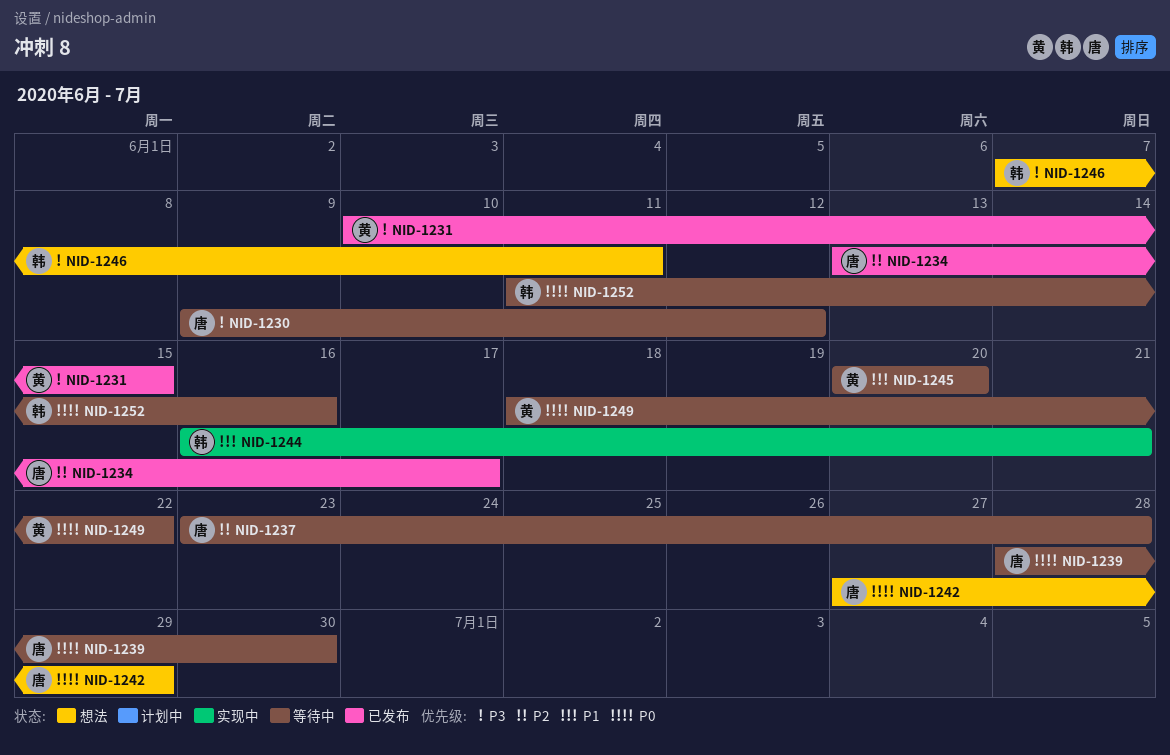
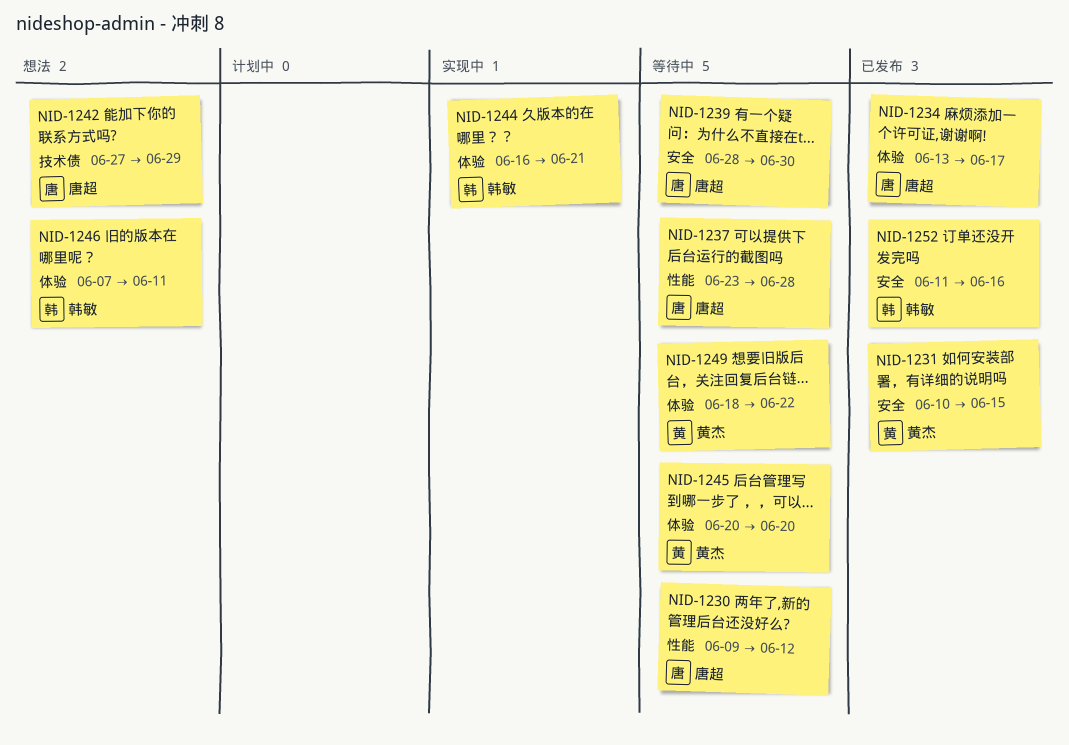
NID-1252, status: 等待中 -> 已发布

